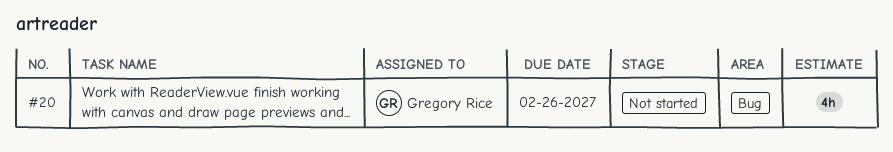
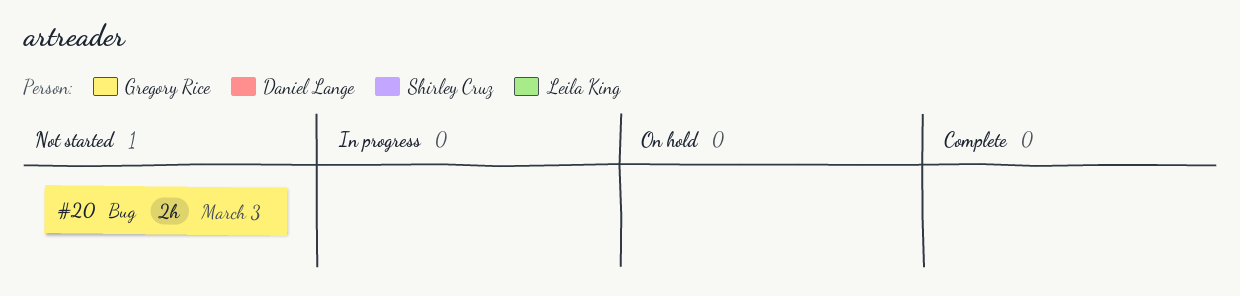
#20, estimate: 4h -> 2h
#20, due: Feb 26 -> Mar 3

